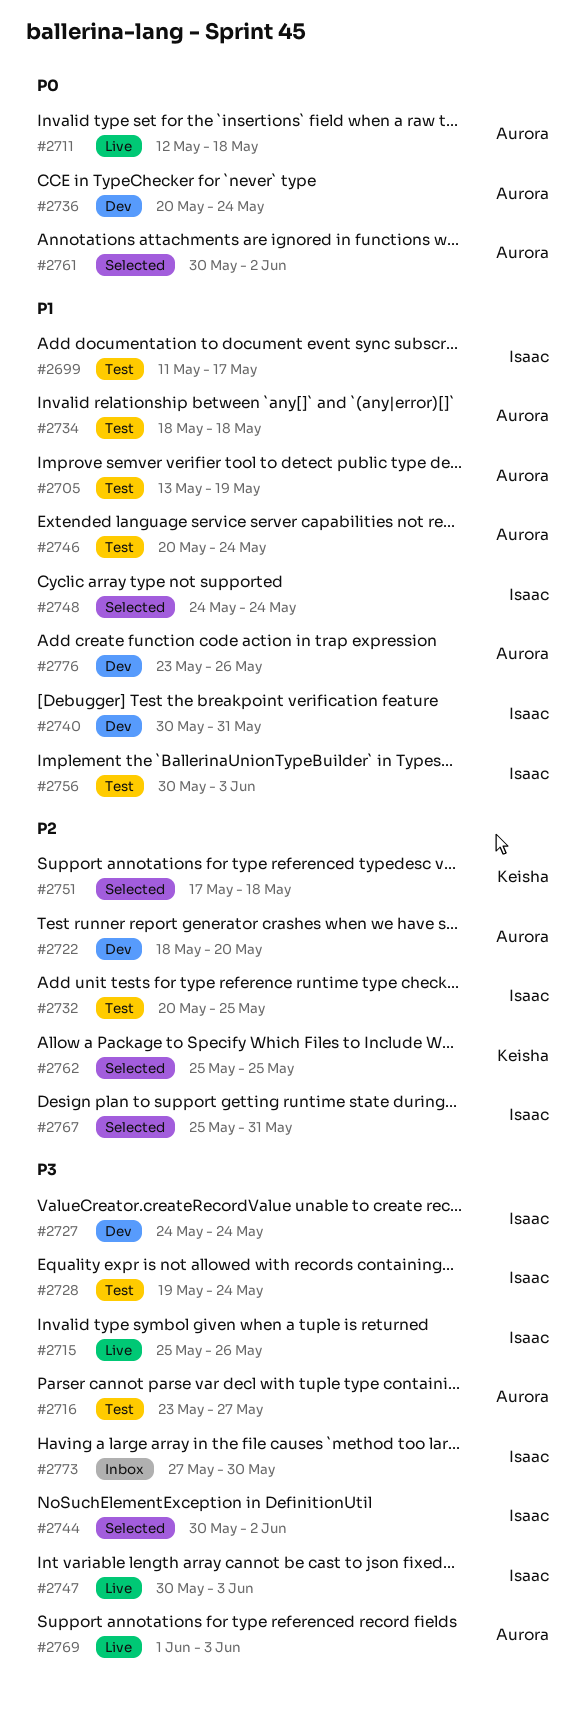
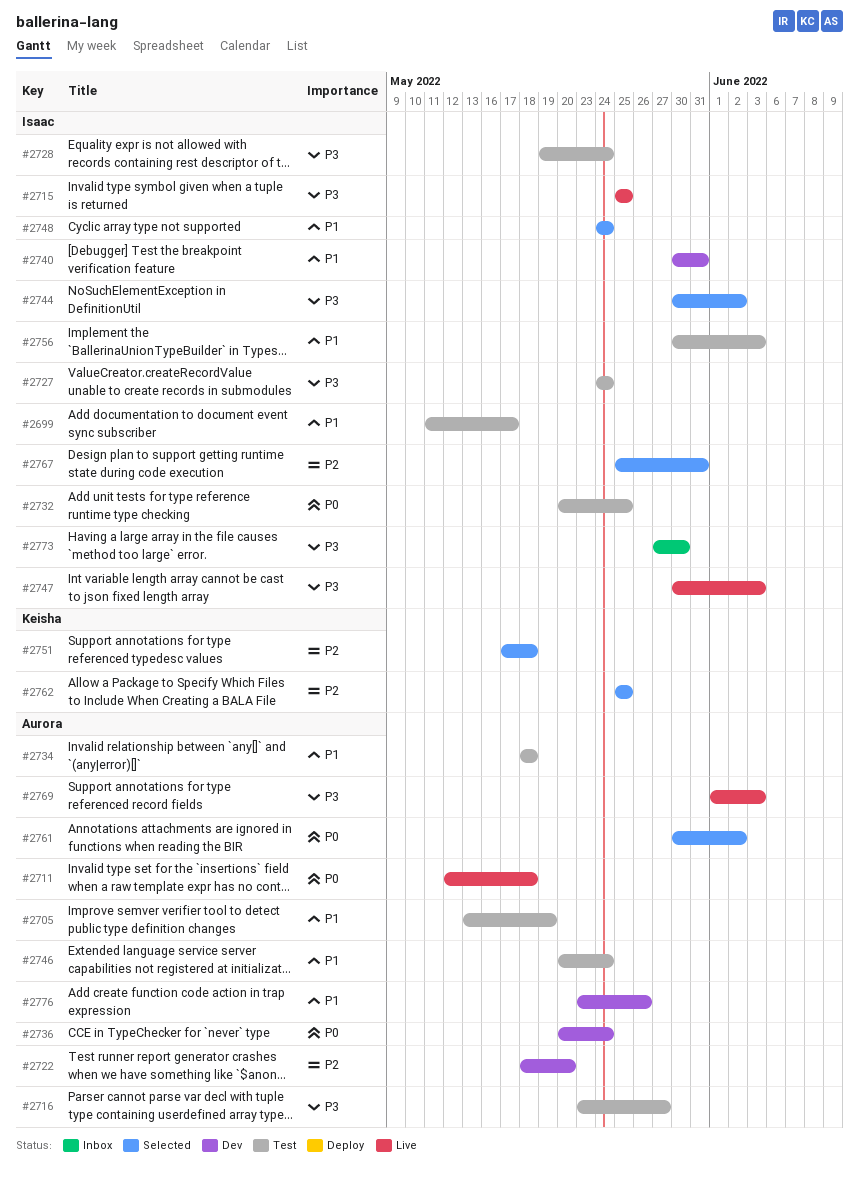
#2715, due: May 26 -> May 25
#2727, status: Dev -> Test
#2732, priority: P2 -> P0

